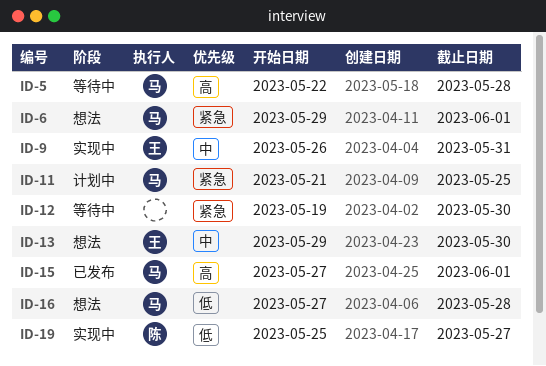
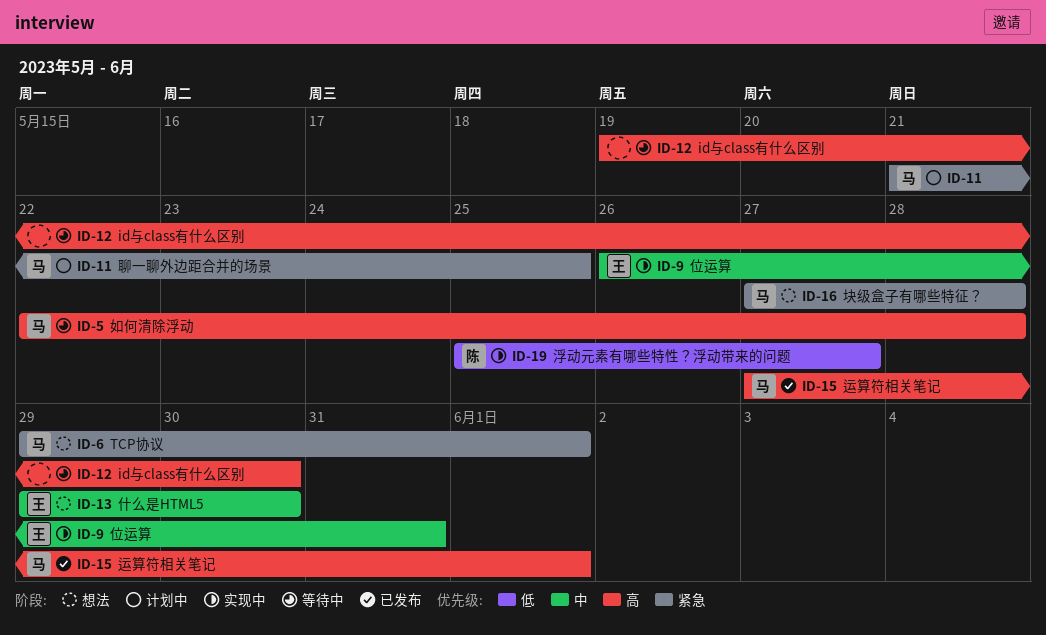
ID-12, priority: 紧急 -> 高
ID-16, priority: 低 -> 紧急

